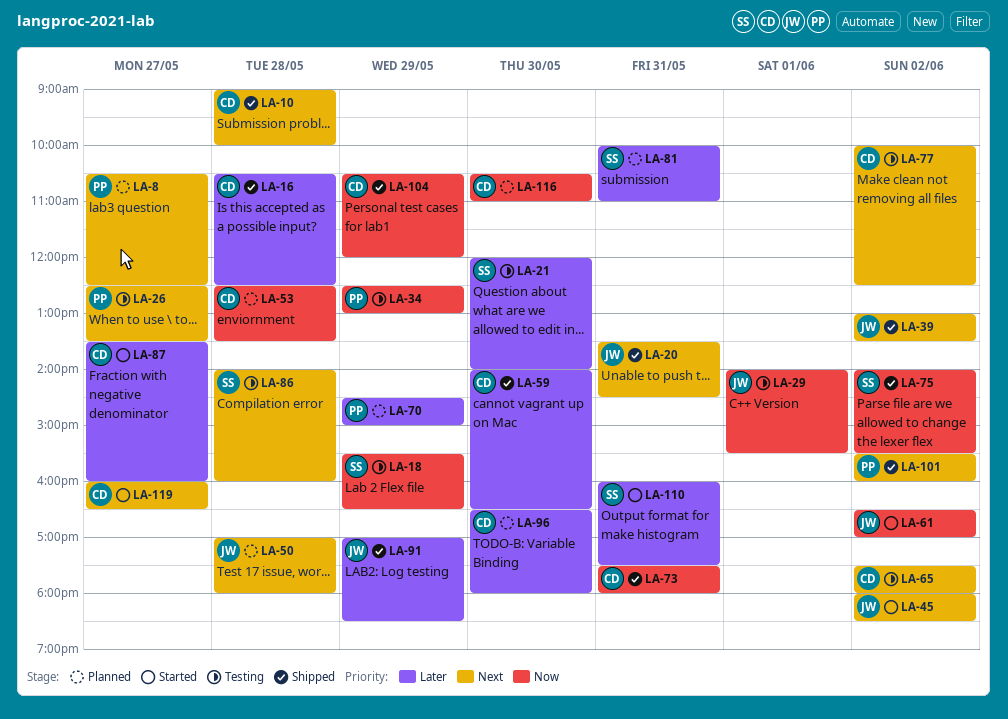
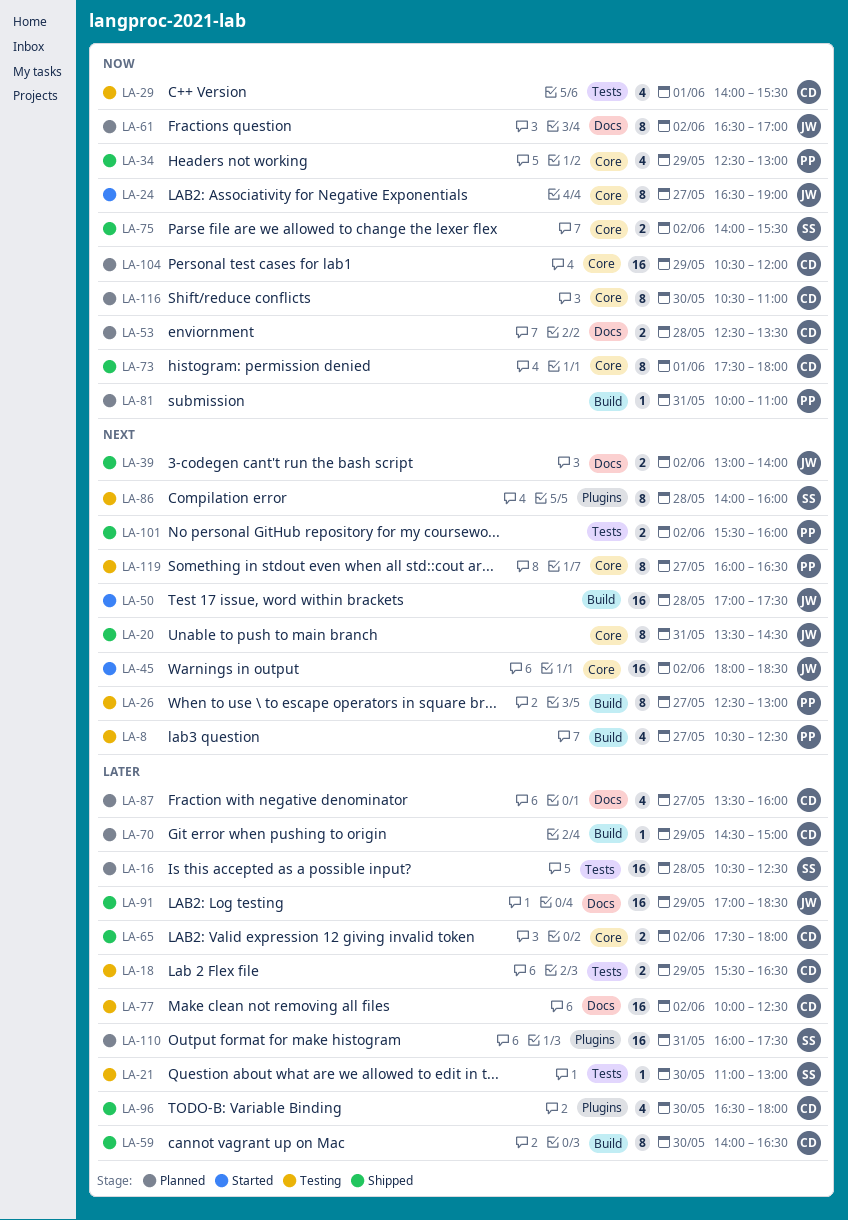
LA-8, status: Planned -> Testing
LA-10: present -> none
LA-16, status: Shipped -> Planned
LA-16, owner: CD -> SS
LA-18, owner: SS -> CD
LA-18, priority: Now -> Later
LA-21, begins: 12:00 -> 11:00
LA-21, ends: 14:00 -> 13:00
LA-24: none -> present
LA-26, ends: 13:30 -> 13:00
LA-29, owner: JW -> CD
LA-34, status: Testing -> Shipped
LA-39, ends: 13:30 -> 14:00
LA-50, status: Planned -> Started
LA-50, ends: 18:00 -> 17:30
LA-61, status: Started -> Planned
LA-65, status: Testing -> Shipped
LA-65, priority: Next -> Later
LA-70, owner: PP -> CD
LA-73, day: May 31 -> Jun 1
LA-77, priority: Next -> Later
LA-81, owner: SS -> PP
LA-81, priority: Later -> Now
LA-87, status: Started -> Planned
LA-96, status: Planned -> Shipped
LA-104, status: Shipped -> Planned
LA-110, status: Started -> Planned
LA-119, status: Started -> Testing
LA-119, owner: CD -> PP

